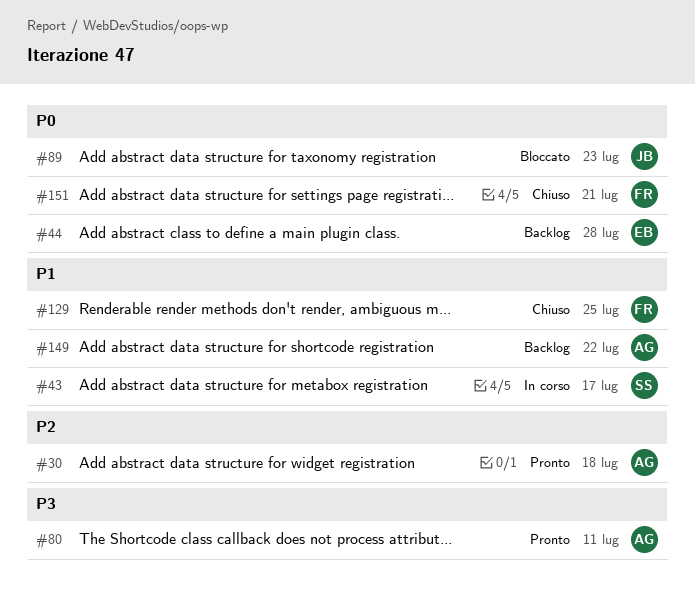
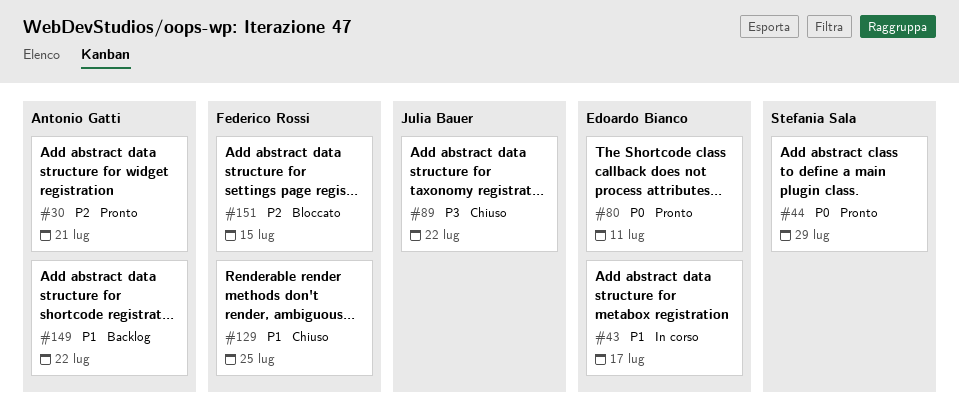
#30, due: Jul 18 -> Jul 21
#43, owner: Stefania Sala -> Edoardo Bianco
#44, status: Backlog -> Pronto
#44, owner: Edoardo Bianco -> Stefania Sala
#44, due: Jul 28 -> Jul 29
#80, owner: Antonio Gatti -> Edoardo Bianco
#80, priority: P3 -> P0
#89, status: Bloccato -> Chiuso
#89, priority: P0 -> P3
#89, due: Jul 23 -> Jul 22
#151, status: Chiuso -> Bloccato
#151, priority: P0 -> P2
#151, due: Jul 21 -> Jul 15

